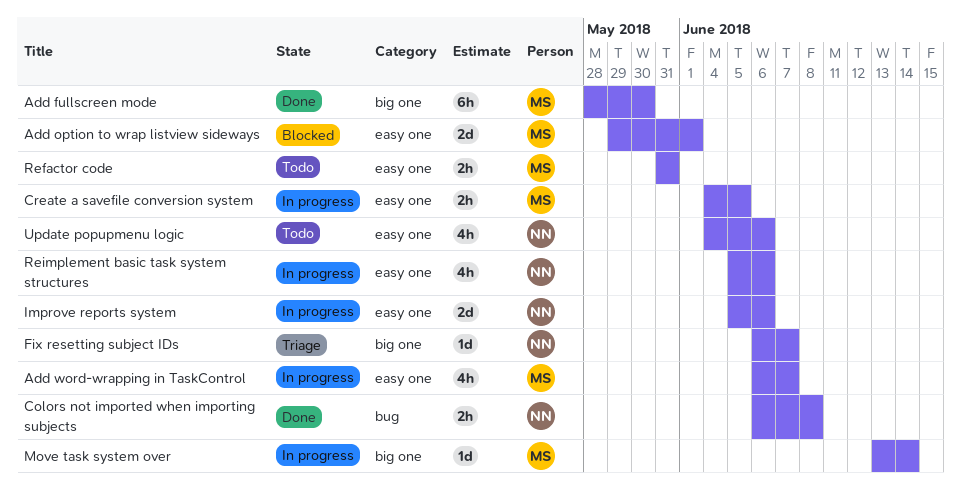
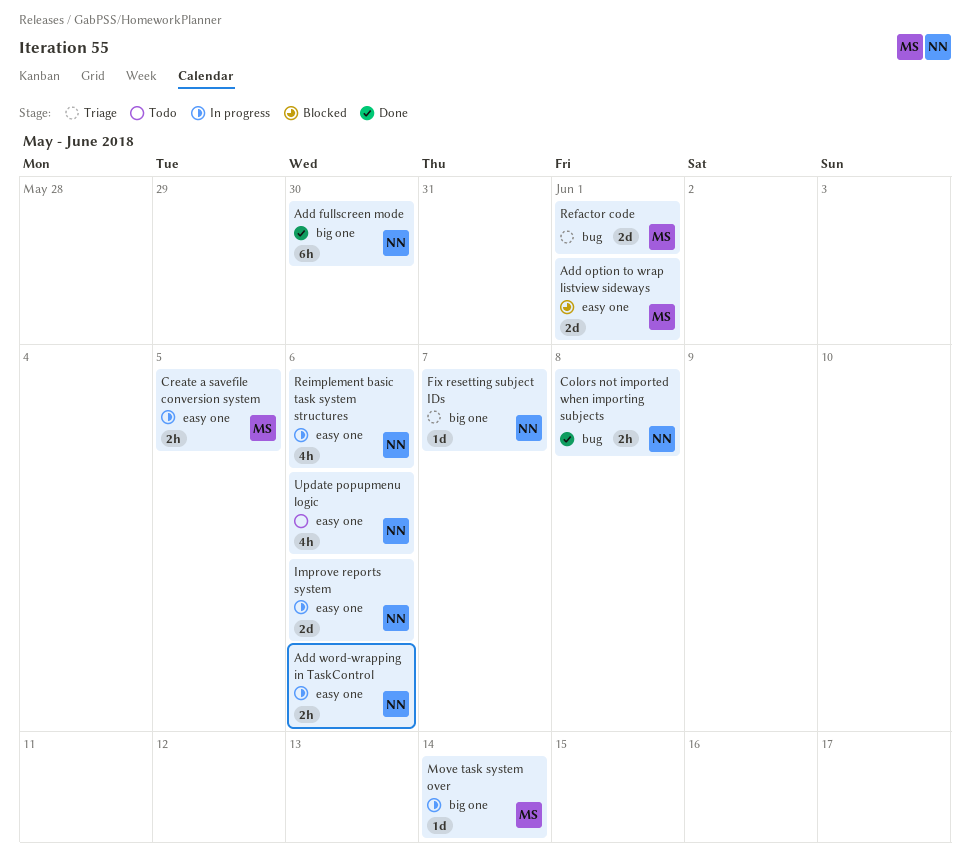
Add fullscreen mode, owner: MS -> NN
Add word-wrapping in TaskControl, owner: MS -> NN
Add word-wrapping in TaskControl, estimate: 4h -> 2h
Add word-wrapping in TaskControl, due: Jun 7 -> Jun 6
Refactor code, status: Todo -> Triage
Refactor code, label: easy one -> bug
Refactor code, estimate: 2h -> 2d
Refactor code, due: May 31 -> Jun 1

